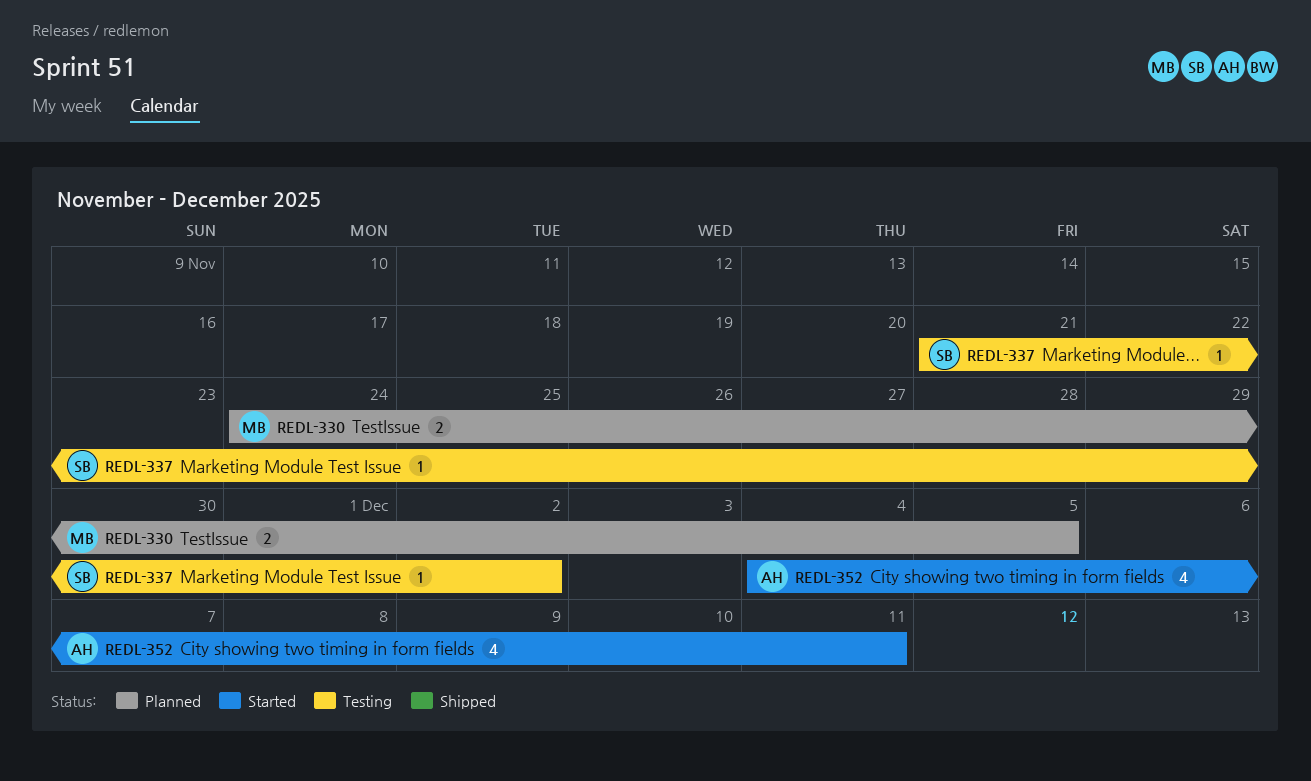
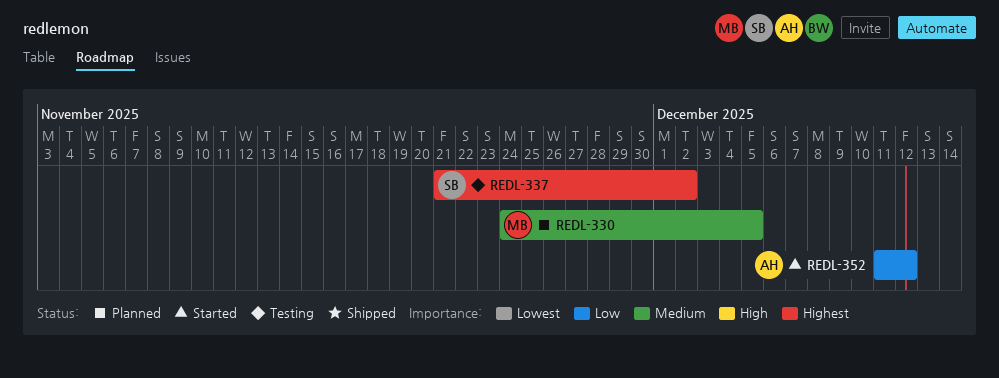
REDL-352, start: Dec 4 -> Dec 11
REDL-352, due: Dec 11 -> Dec 12

